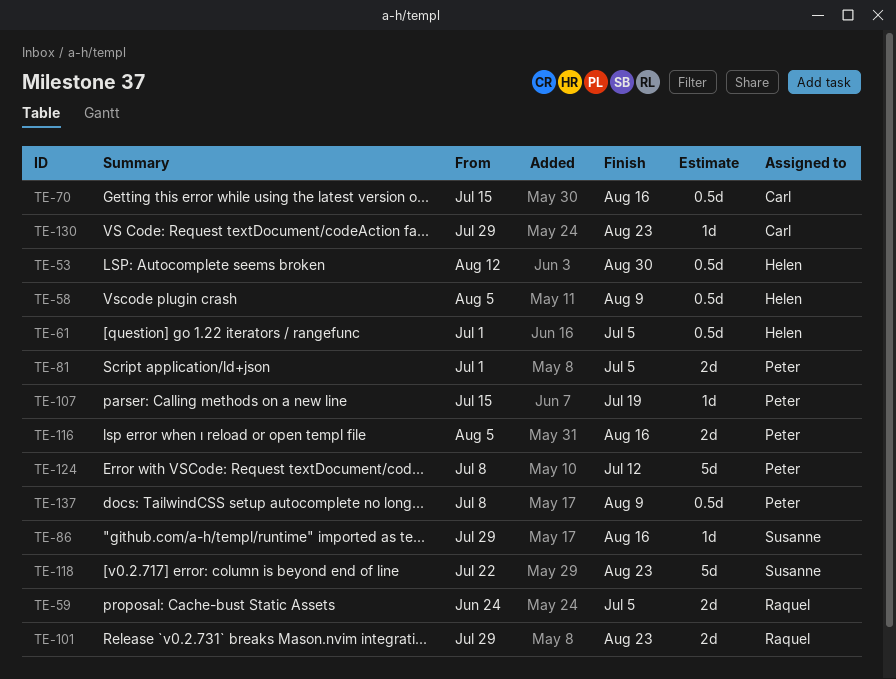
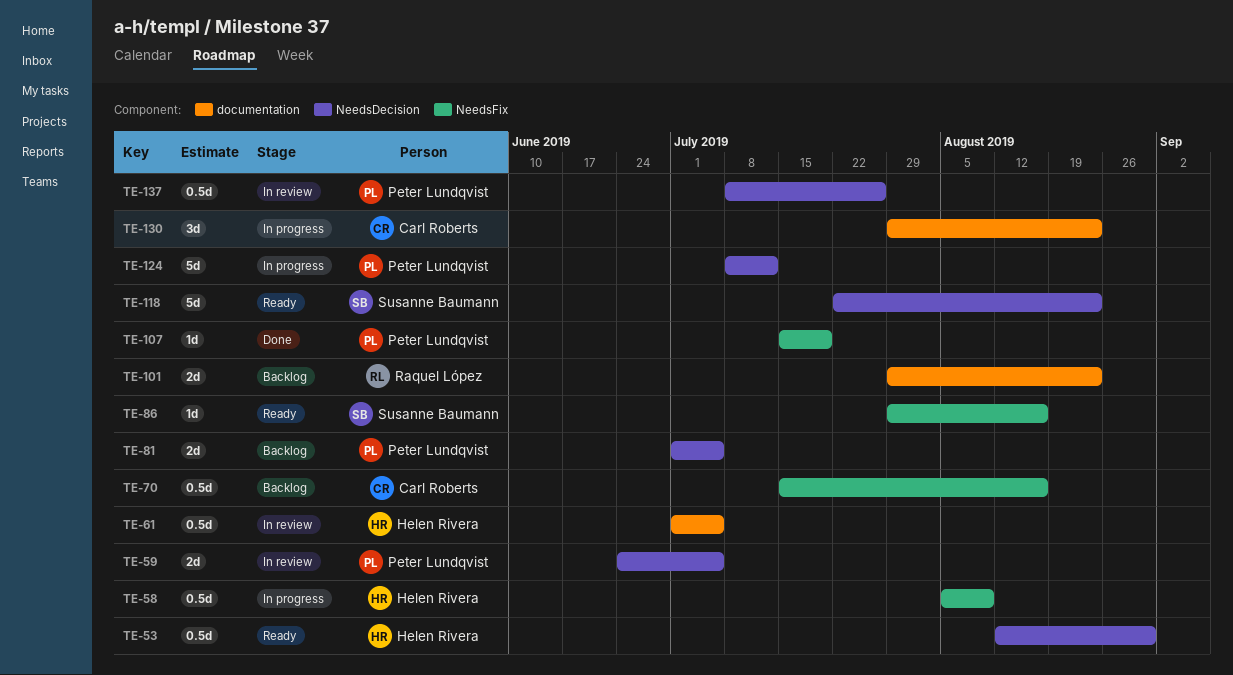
TE-59, owner: Raquel López -> Peter Lundqvist
TE-116: present -> none
TE-130, estimate: 1d -> 3d
TE-137, due: Aug 9 -> Jul 26

